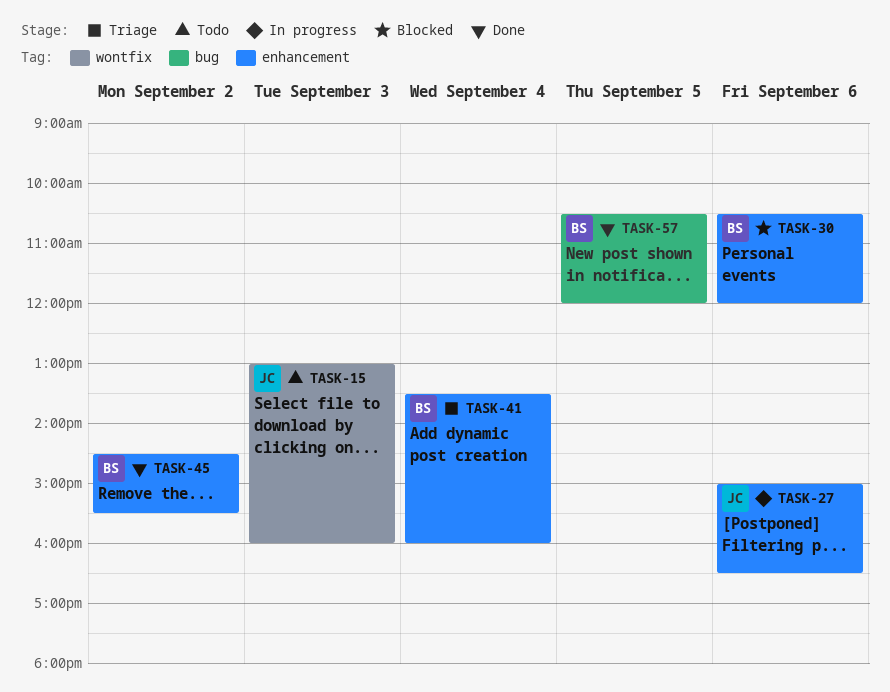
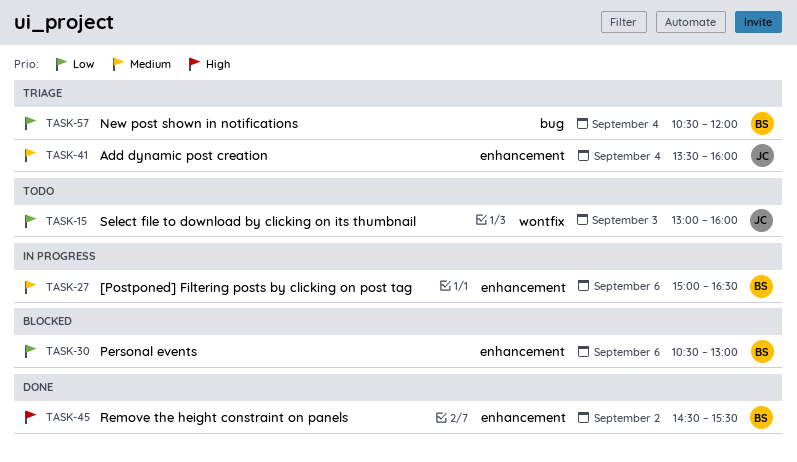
TASK-27, owner: JC -> BS
TASK-30, ends: 12:00 -> 13:00
TASK-41, owner: BS -> JC
TASK-57, status: Done -> Triage
TASK-57, day: Sep 5 -> Sep 4

